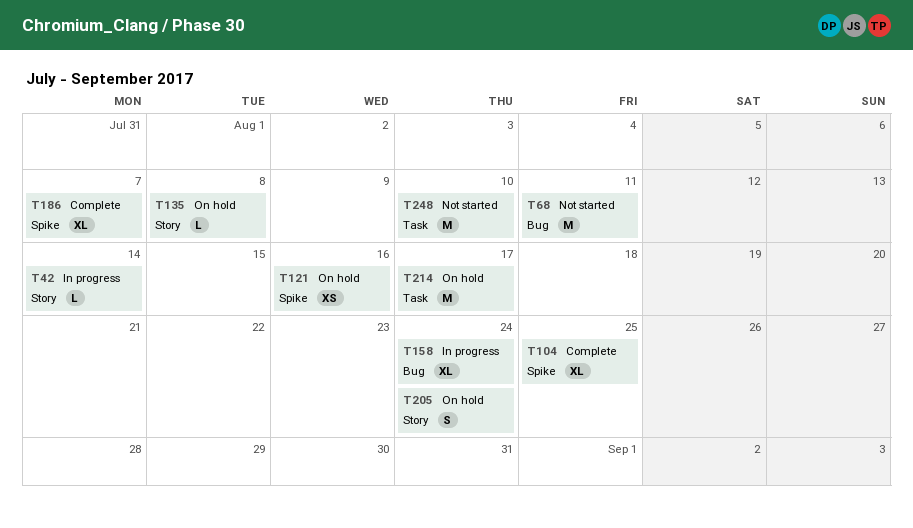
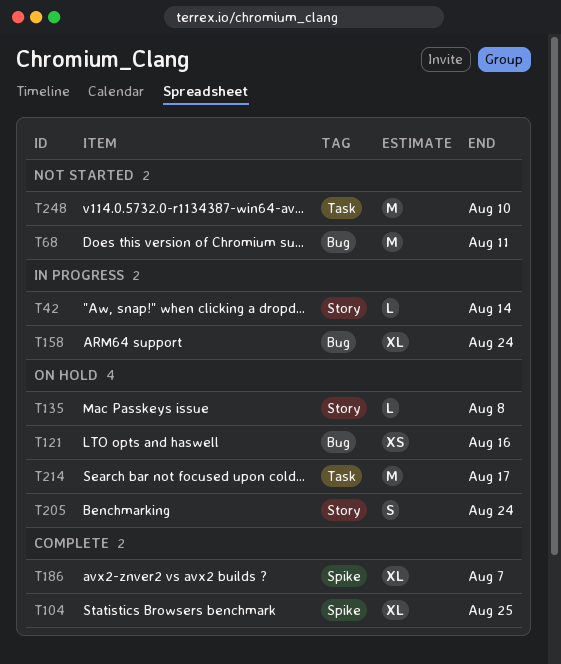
T121, label: Spike -> Bug

